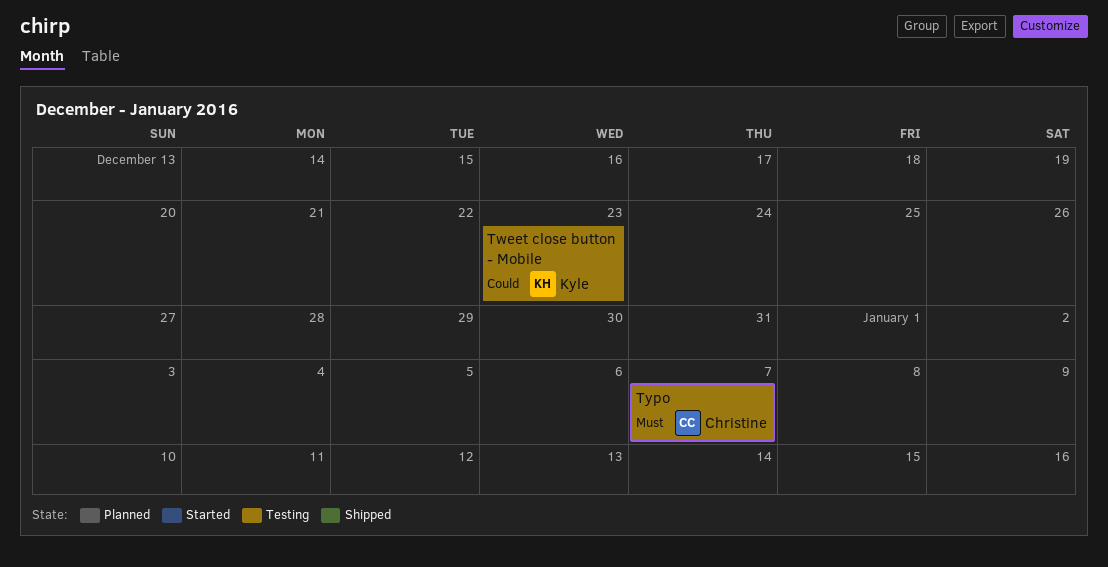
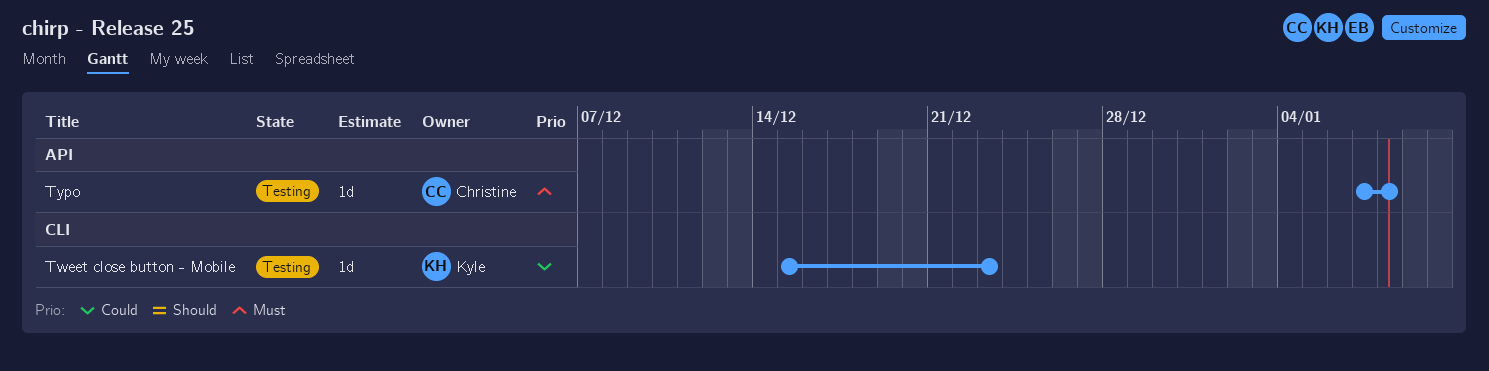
Typo, due: Jan 7 -> Jan 8

